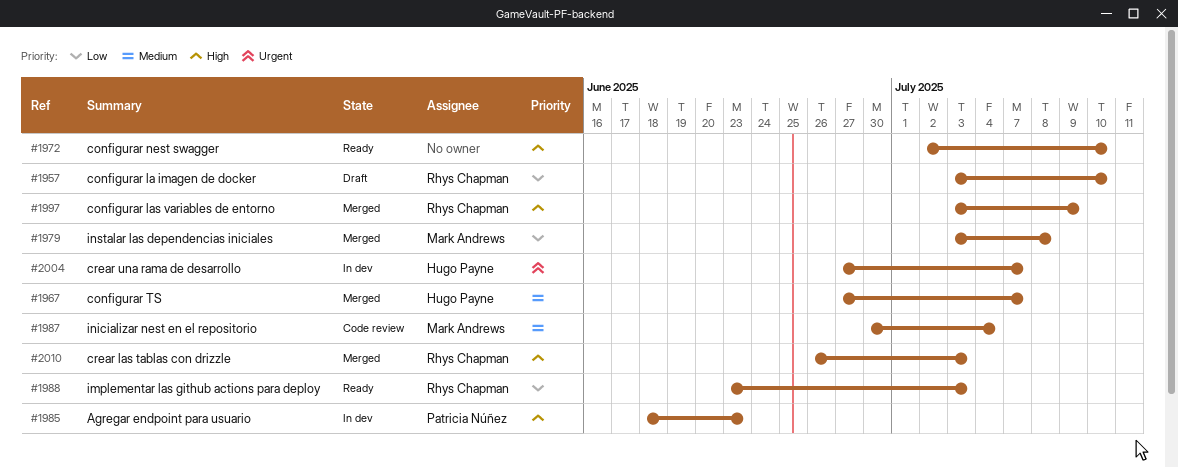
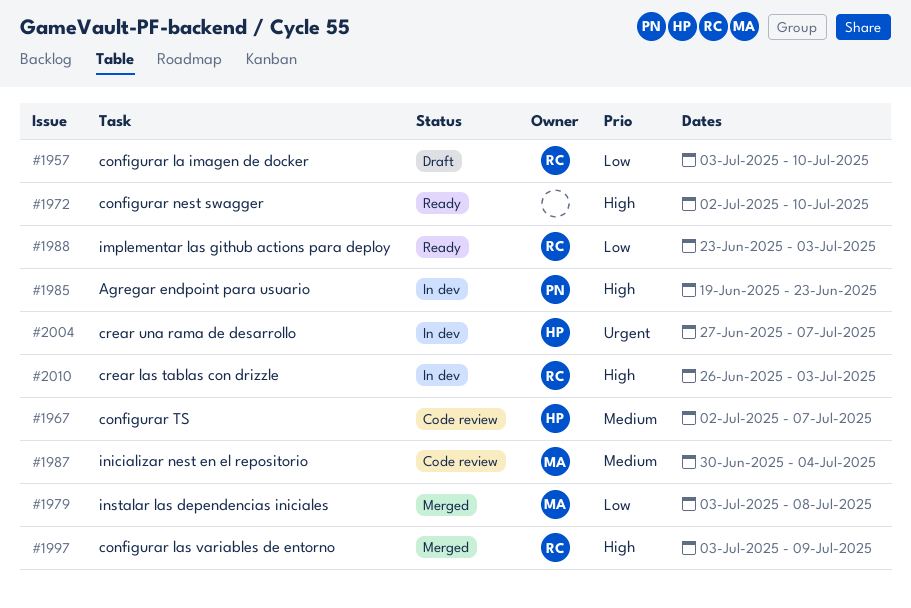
#1967, status: Merged -> Code review
#1967, start: Jun 27 -> Jul 2
#1985, start: Jun 18 -> Jun 19
#2010, status: Merged -> In dev

